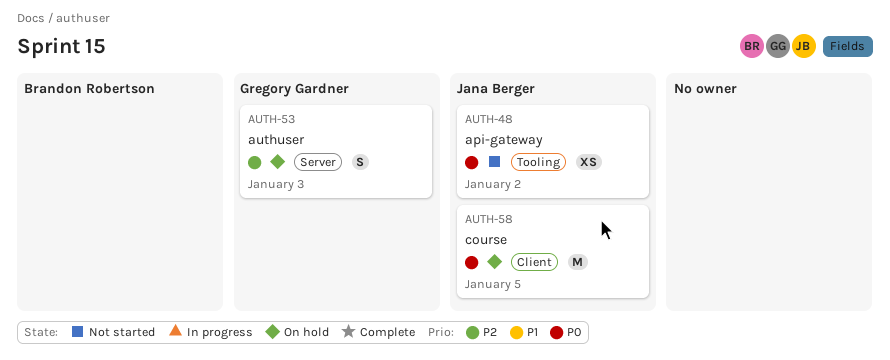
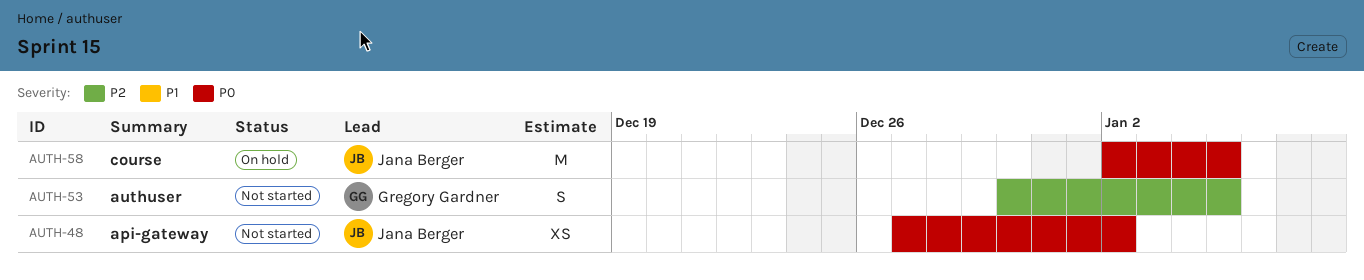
AUTH-53, status: On hold -> Not started
AUTH-53, due: Jan 3 -> Jan 5

